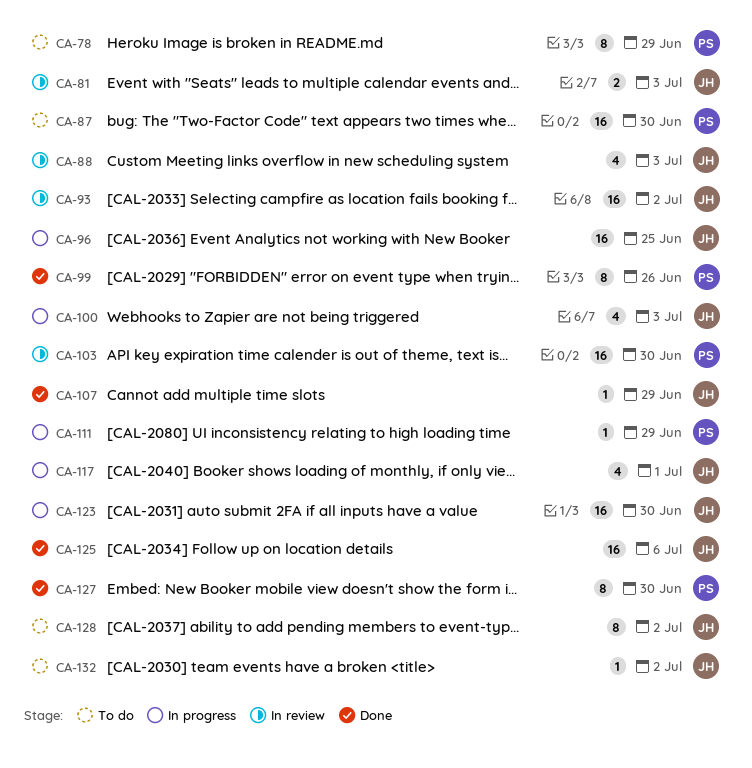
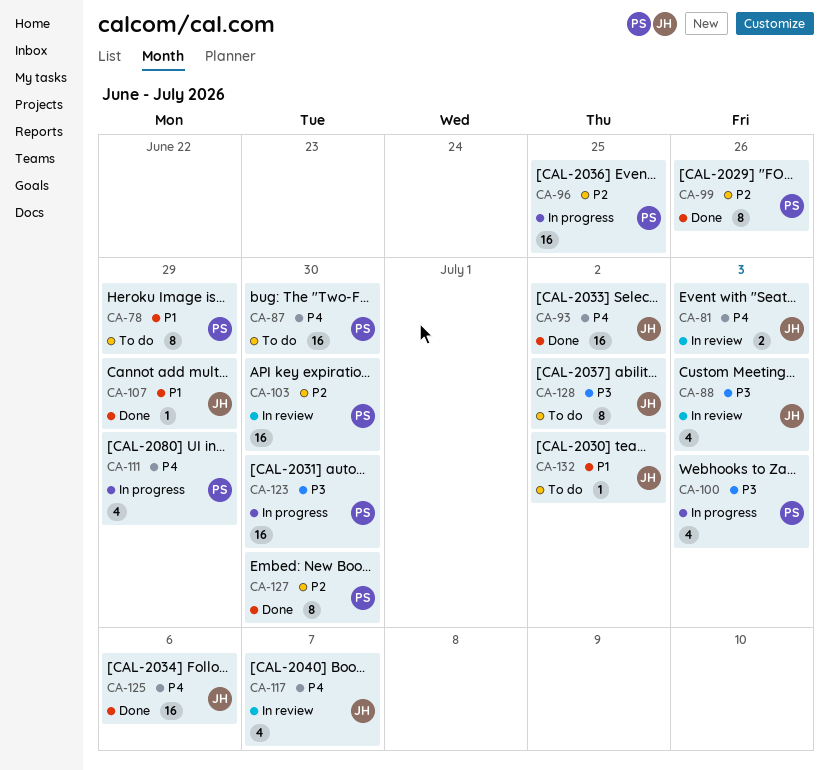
CA-93, status: In review -> Done
CA-96, owner: JH -> PS
CA-100, owner: JH -> PS
CA-111, estimate: 1 -> 4
CA-117, status: In progress -> In review
CA-117, due: Jul 1 -> Jul 7
CA-123, owner: JH -> PS

